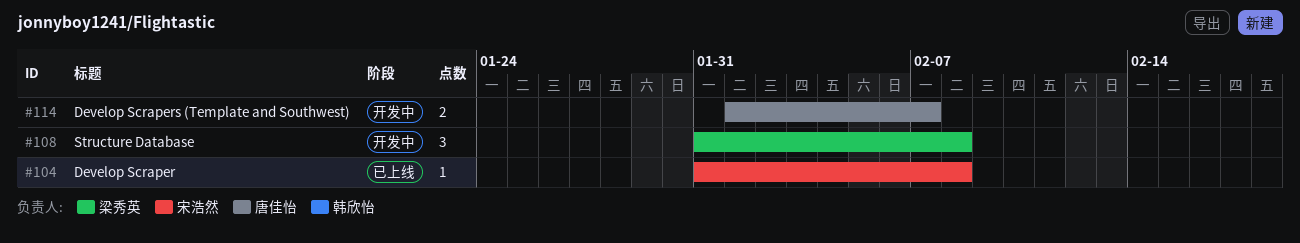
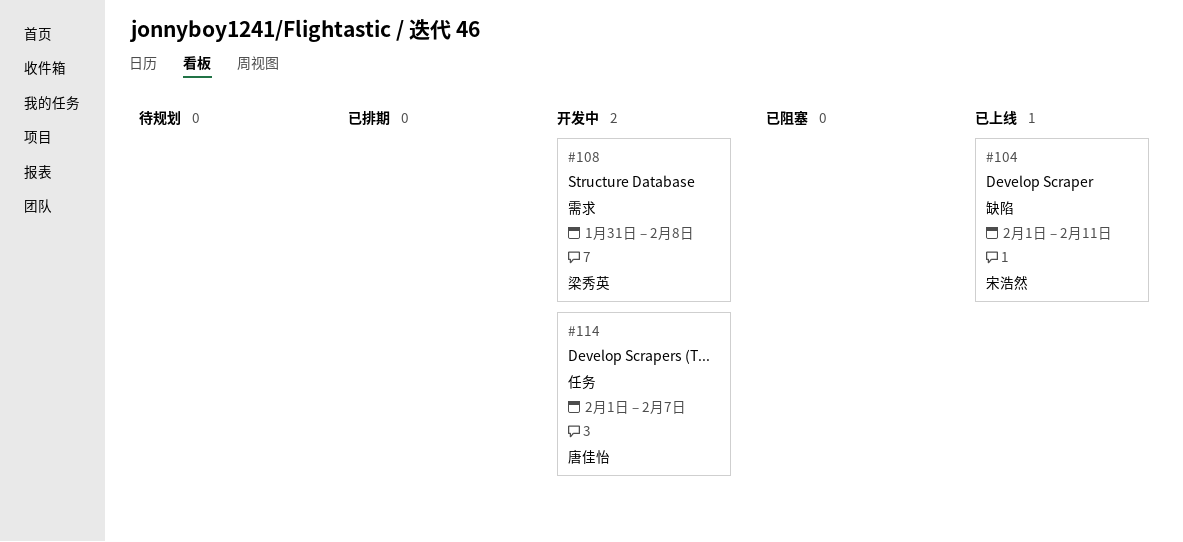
#104, start: Jan 31 -> Feb 1
#104, due: Feb 8 -> Feb 11

